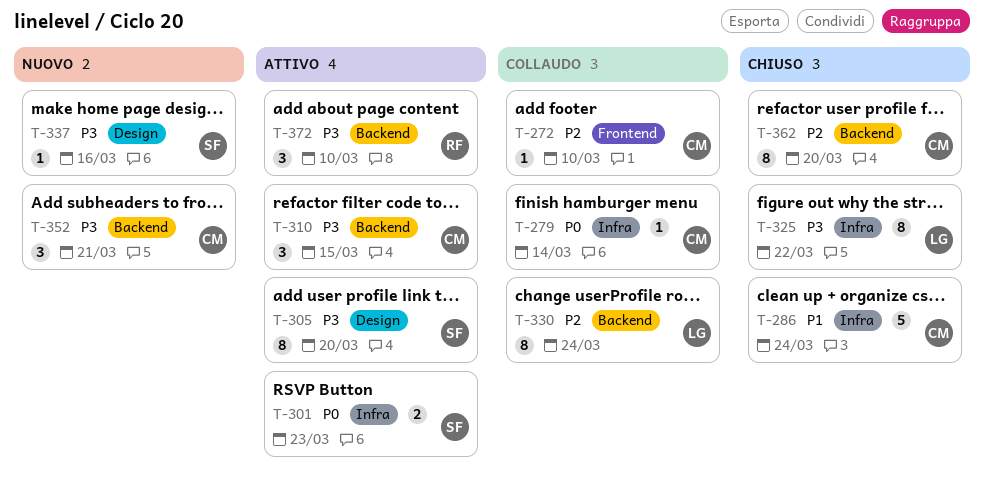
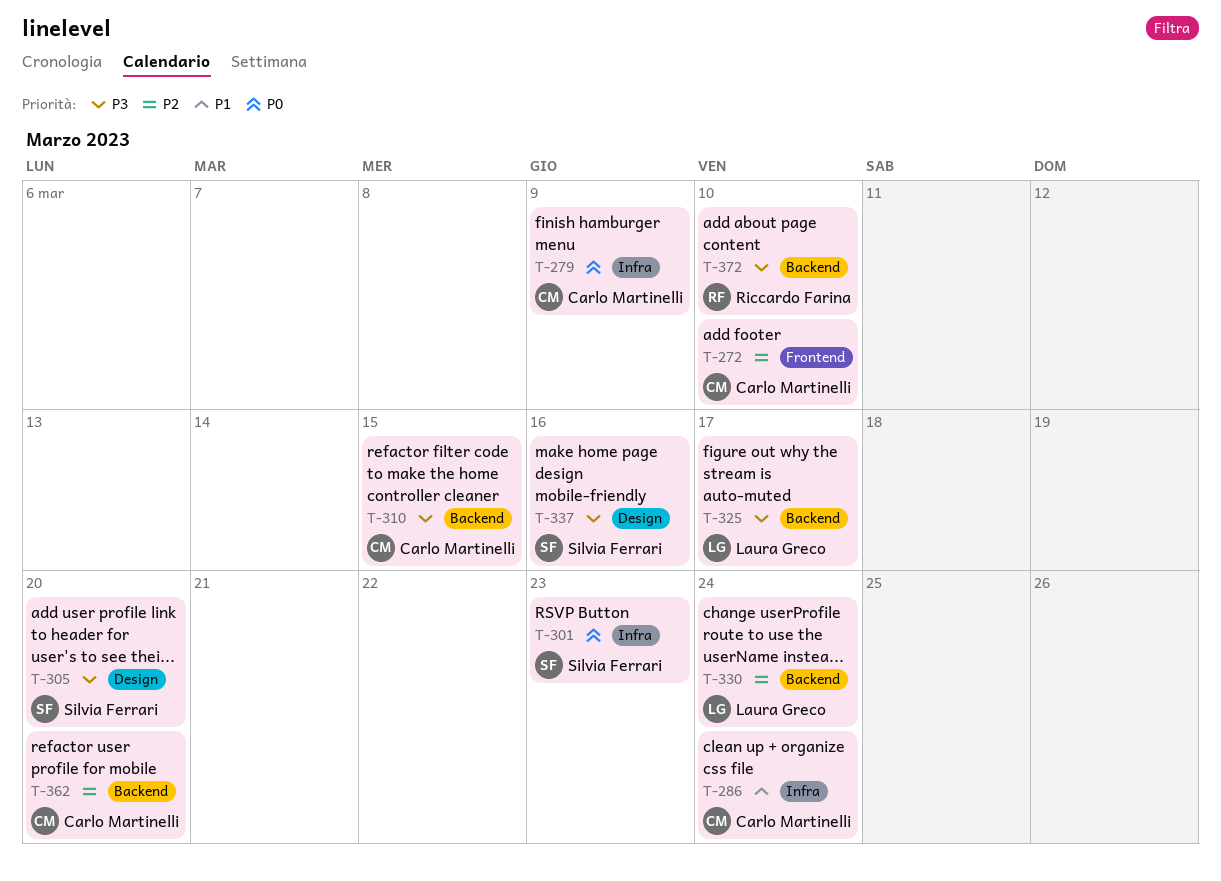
T-279, due: Mar 14 -> Mar 9
T-325, label: Infra -> Backend
T-325, due: Mar 22 -> Mar 17
T-352: present -> none

